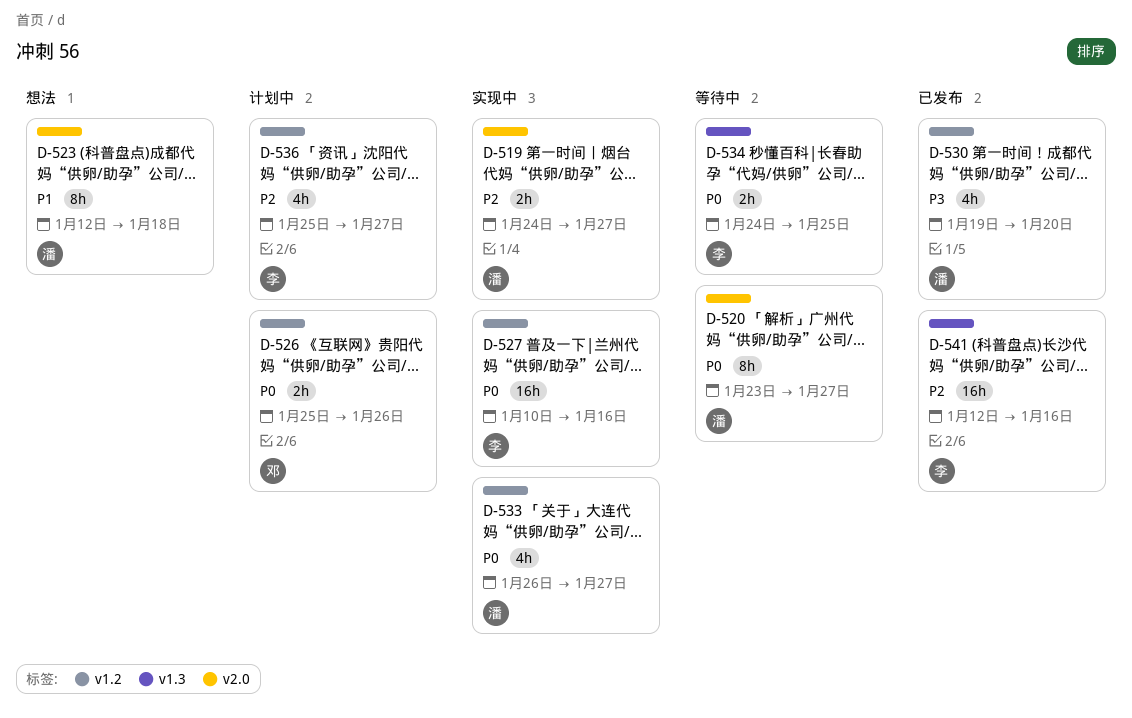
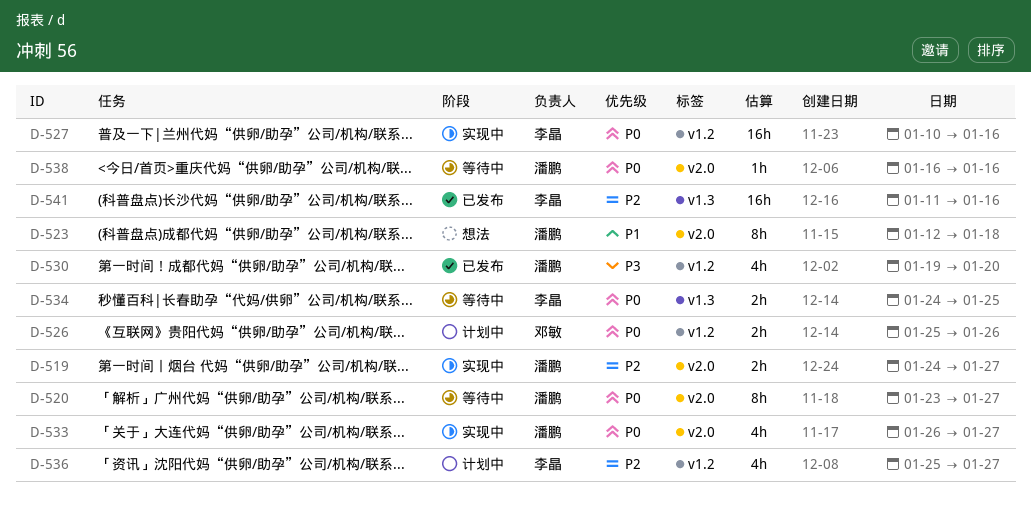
D-533, label: v1.2 -> v2.0
D-538: none -> present
D-541, start: Jan 12 -> Jan 11

